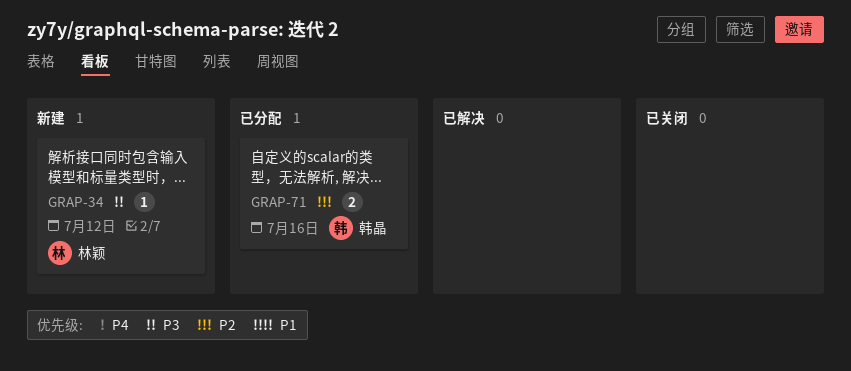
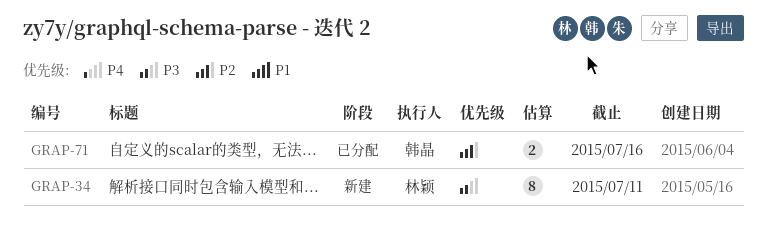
GRAP-34, estimate: 1 -> 8
GRAP-34, due: Jul 12 -> Jul 11

